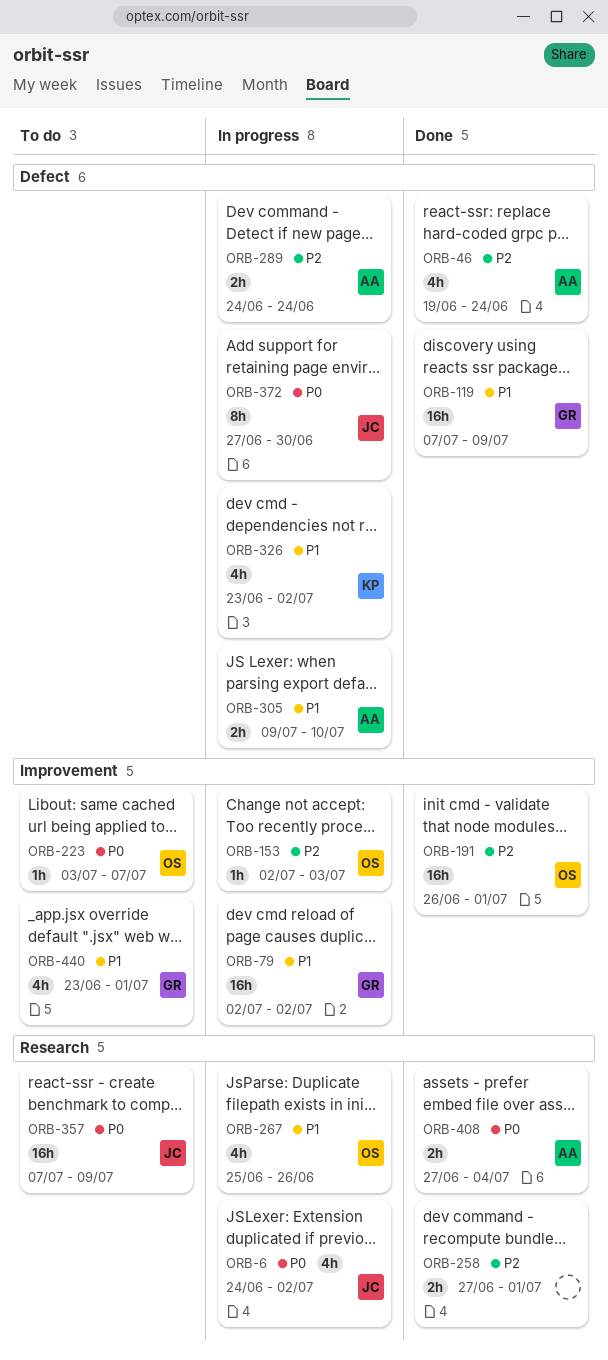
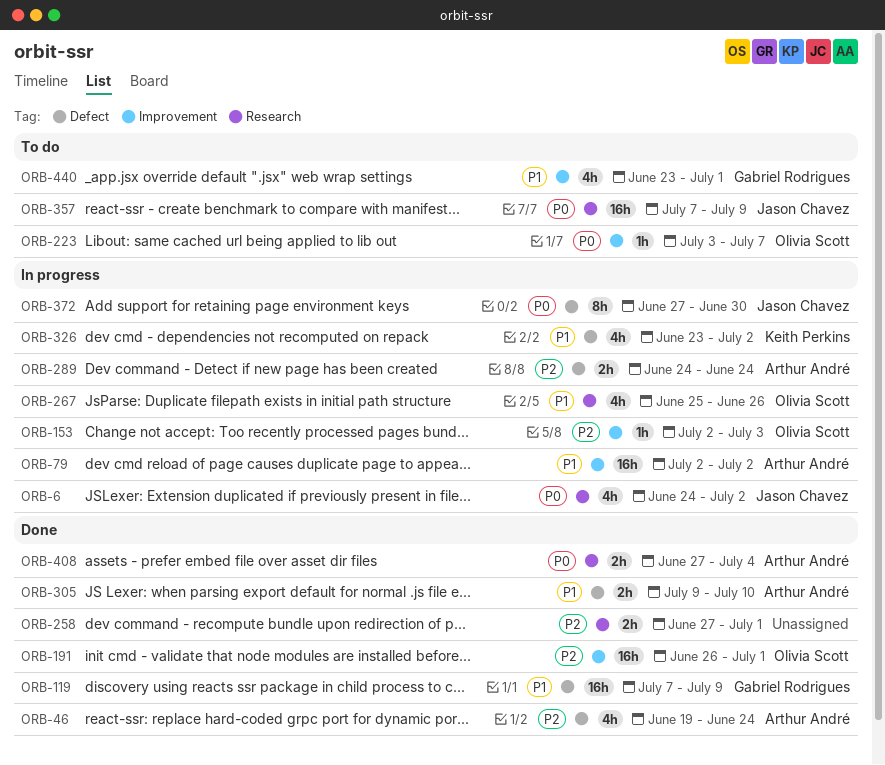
ORB-79, owner: Gabriel Rodrigues -> Arthur André
ORB-305, status: In progress -> Done

